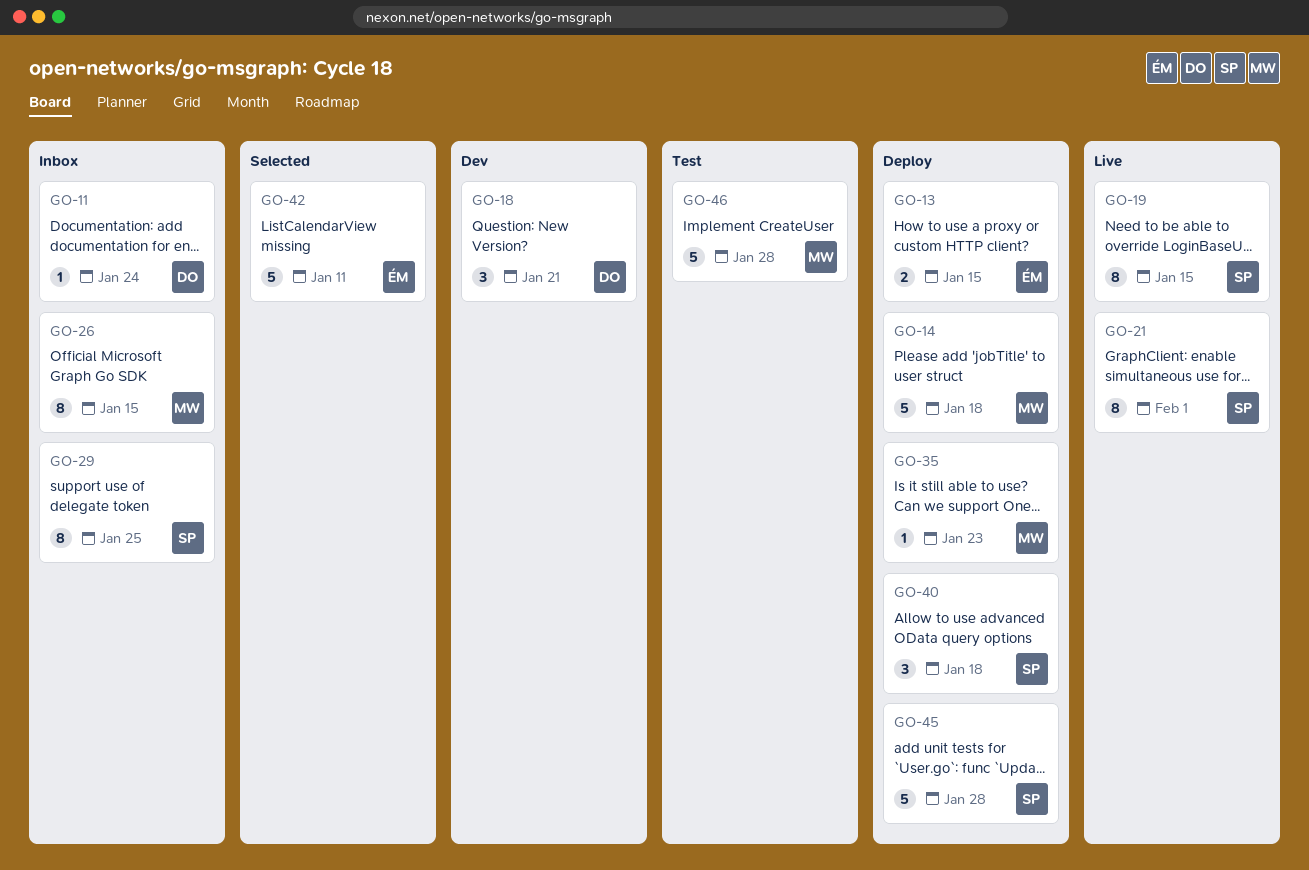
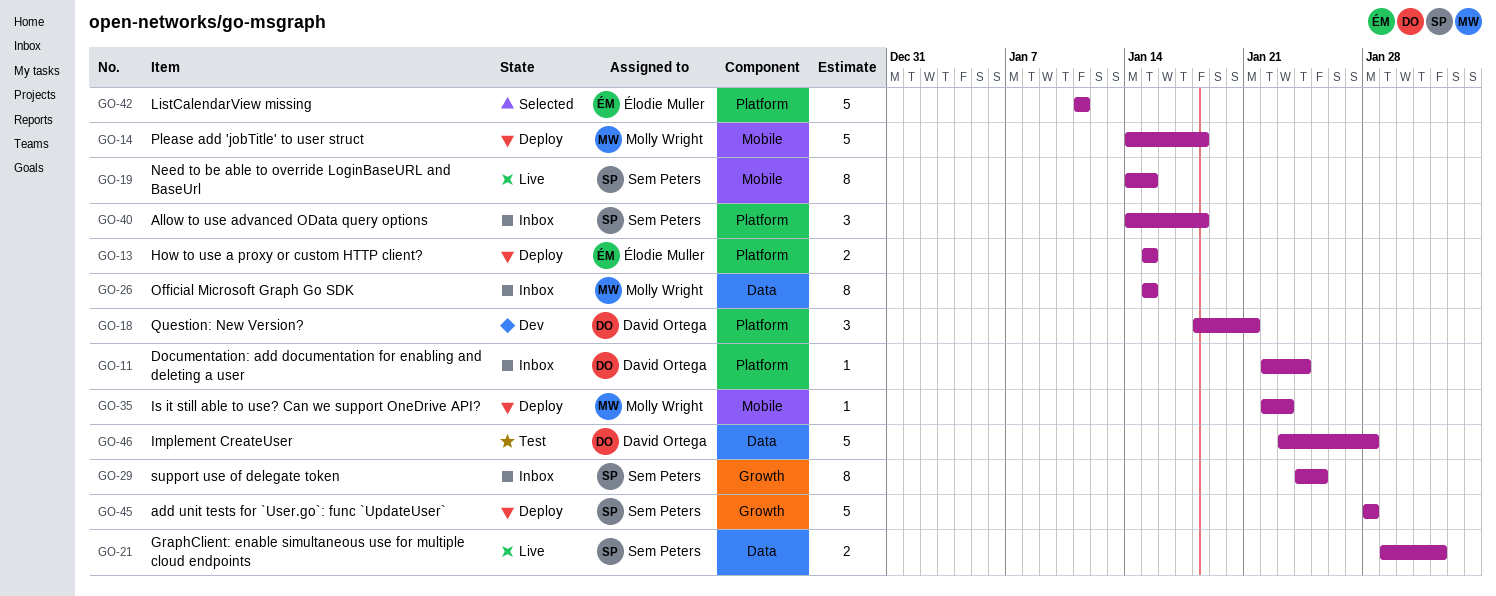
GO-21, estimate: 8 -> 2
GO-40, status: Deploy -> Inbox
GO-46, owner: Molly Wright -> David Ortega

